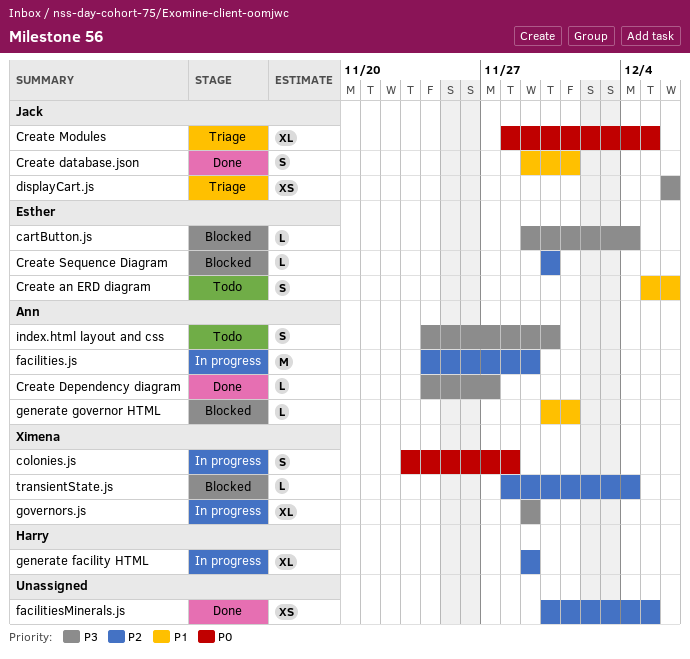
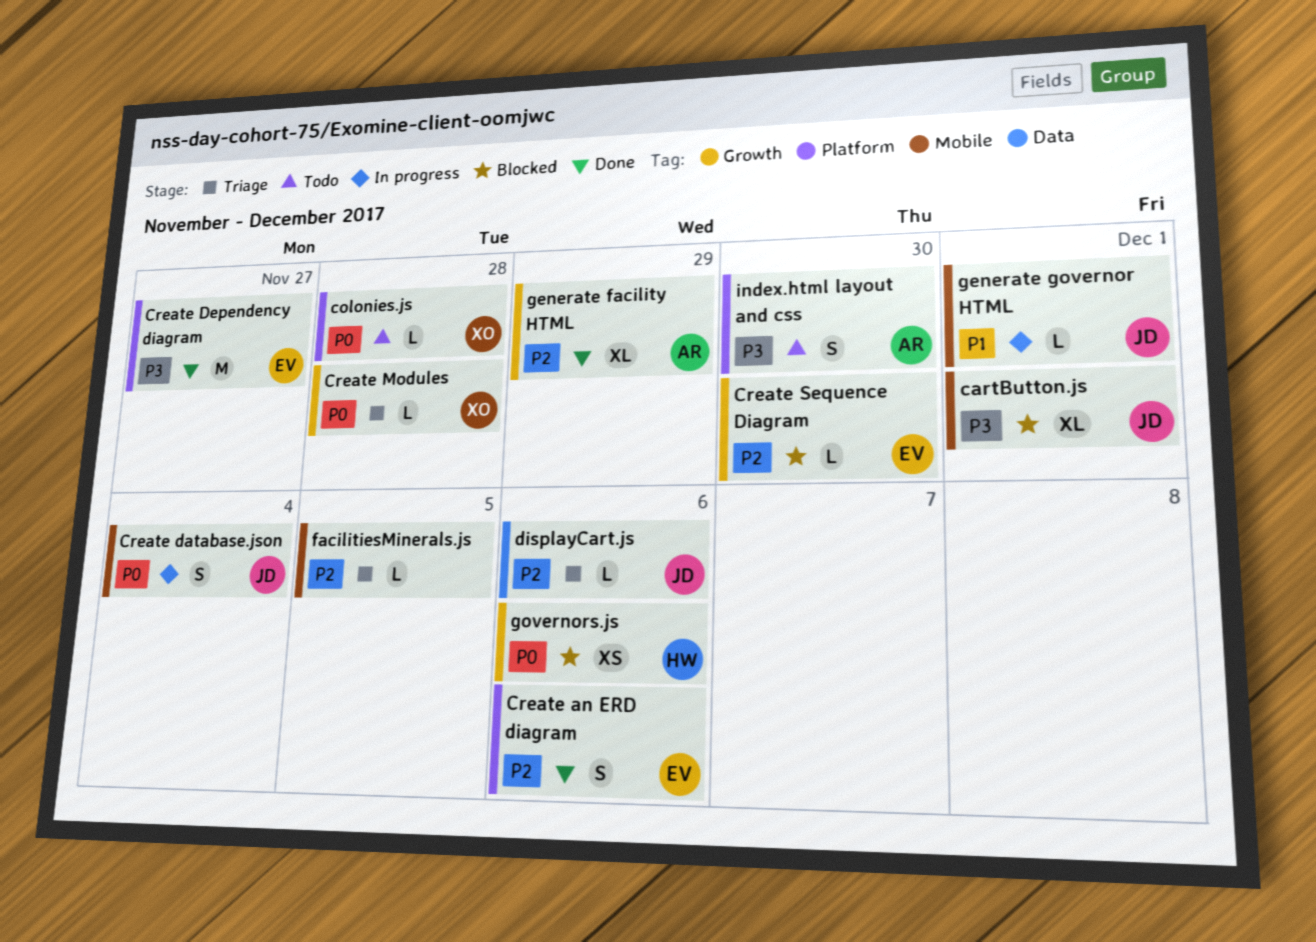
cartButton.js, owner: Esther -> Jack
cartButton.js, estimate: L -> XL
cartButton.js, due: Dec 4 -> Dec 1
colonies.js, status: In progress -> Todo
colonies.js, estimate: S -> L
Create an ERD diagram, status: Todo -> Done
Create an ERD diagram, priority: P1 -> P2
Create database.json, status: Done -> In progress
Create database.json, priority: P1 -> P0
Create database.json, due: Dec 1 -> Dec 4
Create Dependency diagram, owner: Ann -> Esther
Create Dependency diagram, estimate: L -> M
Create Modules, owner: Jack -> Ximena
Create Modules, estimate: XL -> L
Create Modules, due: Dec 5 -> Nov 28
displayCart.js, priority: P3 -> P2
displayCart.js, estimate: XS -> L
facilities.js: present -> none
facilitiesMinerals.js, status: Done -> Triage
facilitiesMinerals.js, estimate: XS -> L
generate facility HTML, status: In progress -> Done
generate facility HTML, owner: Harry -> Ann
generate governor HTML, status: Blocked -> In progress
generate governor HTML, owner: Ann -> Jack
governors.js, status: In progress -> Blocked
governors.js, owner: Ximena -> Harry
governors.js, priority: P3 -> P0
governors.js, estimate: XL -> XS
governors.js, due: Nov 29 -> Dec 6
transientState.js: present -> none

